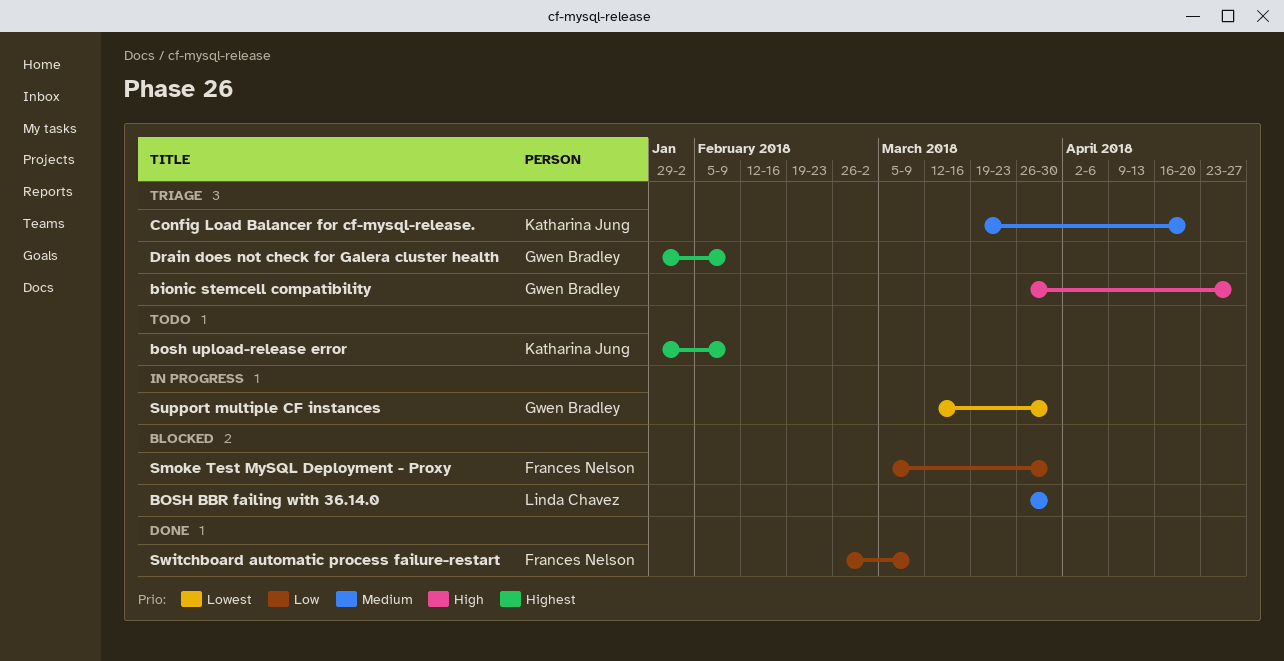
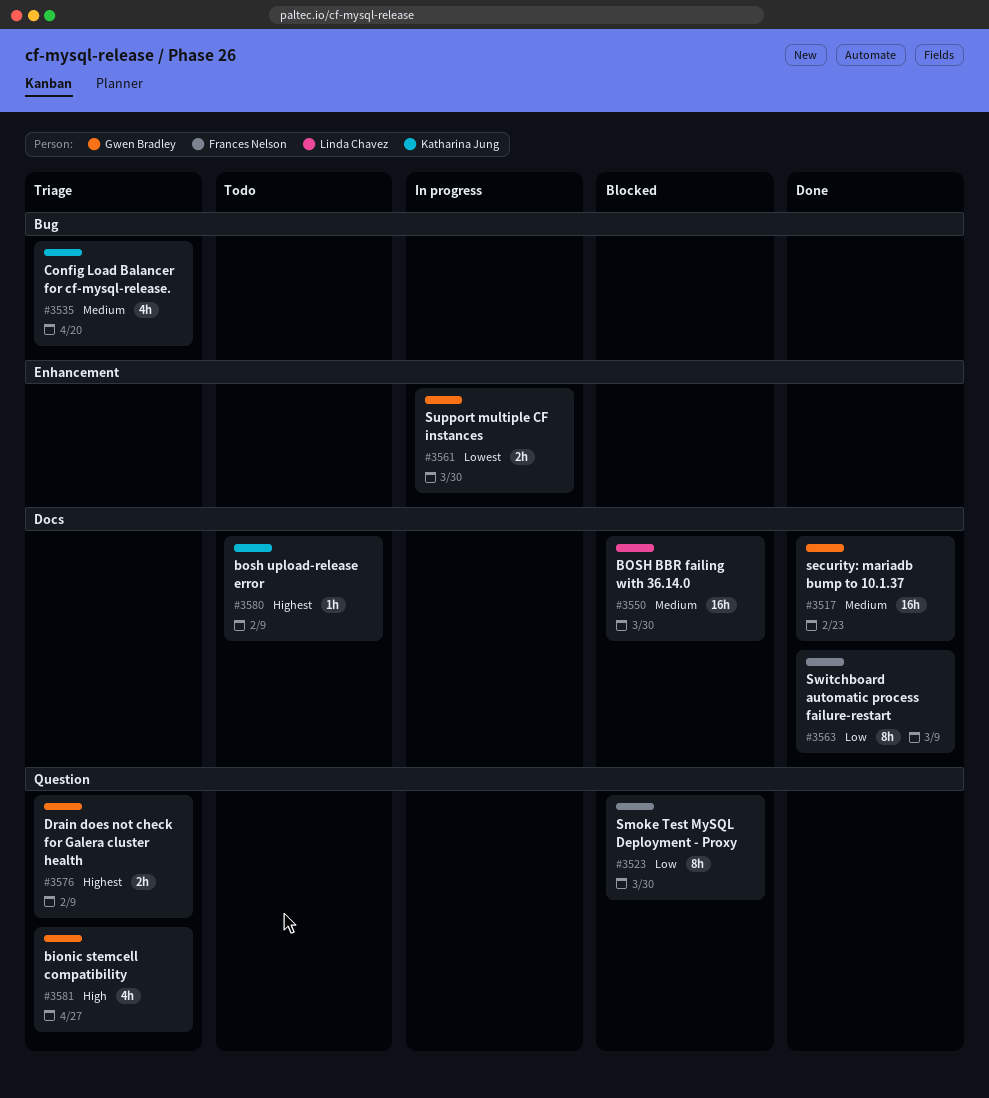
security: mariadb bump to 10.1.37: none -> present

